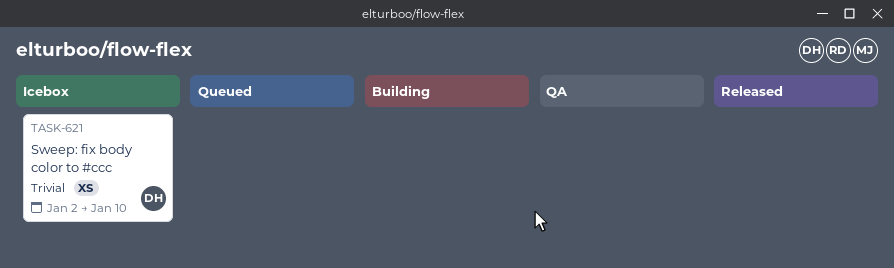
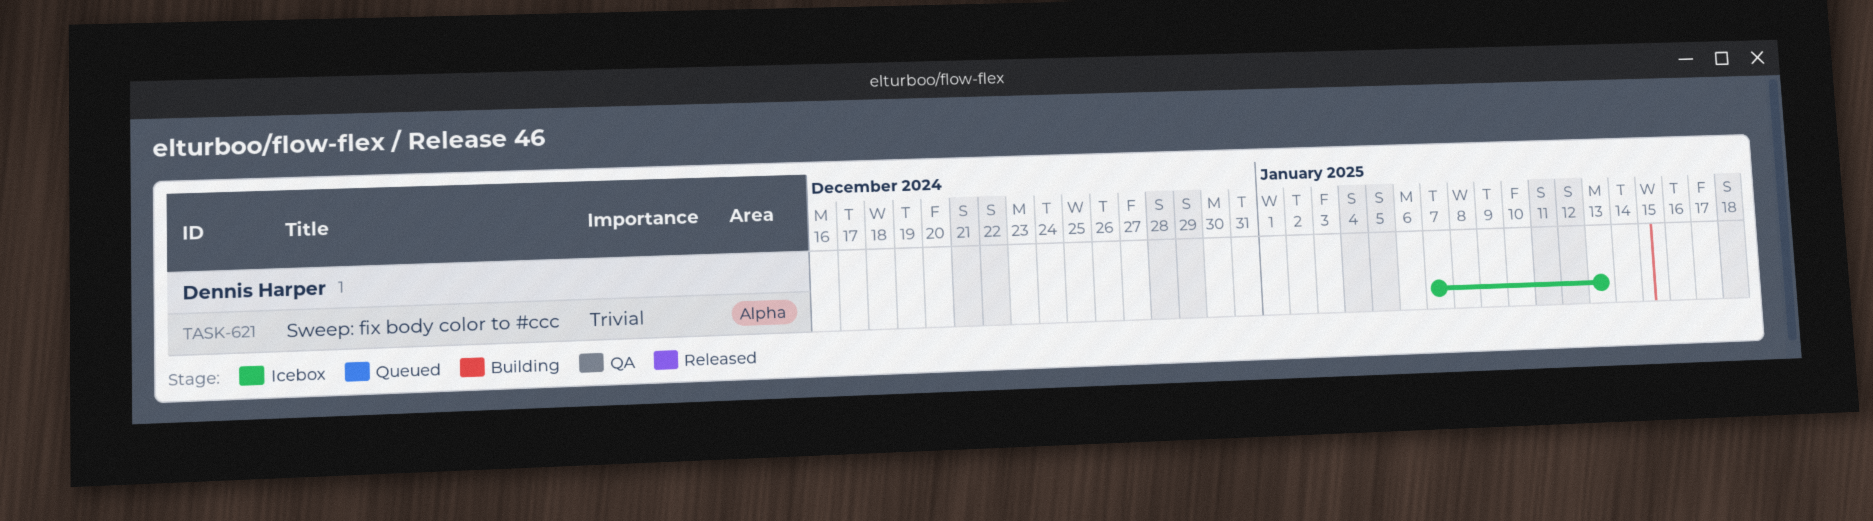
TASK-621, start: Jan 2 -> Jan 7
TASK-621, due: Jan 10 -> Jan 13

